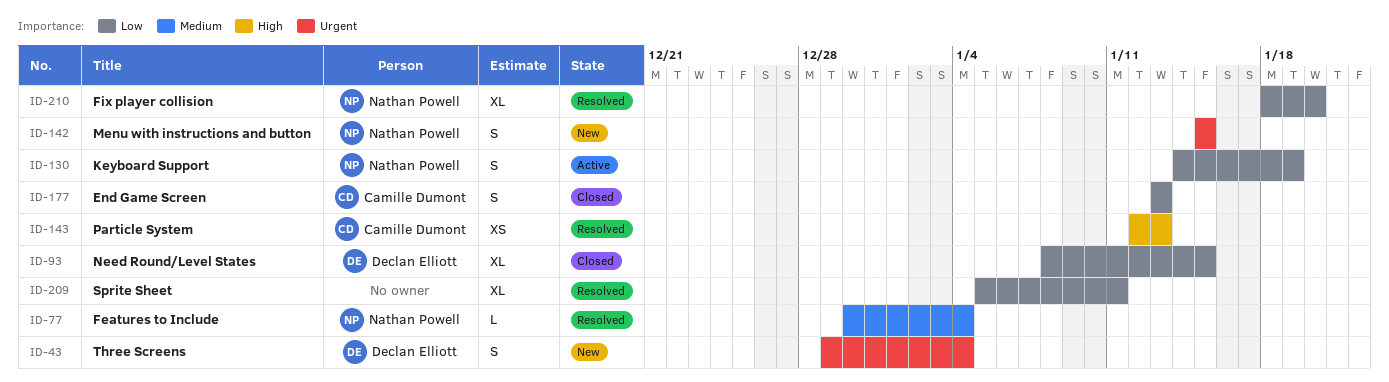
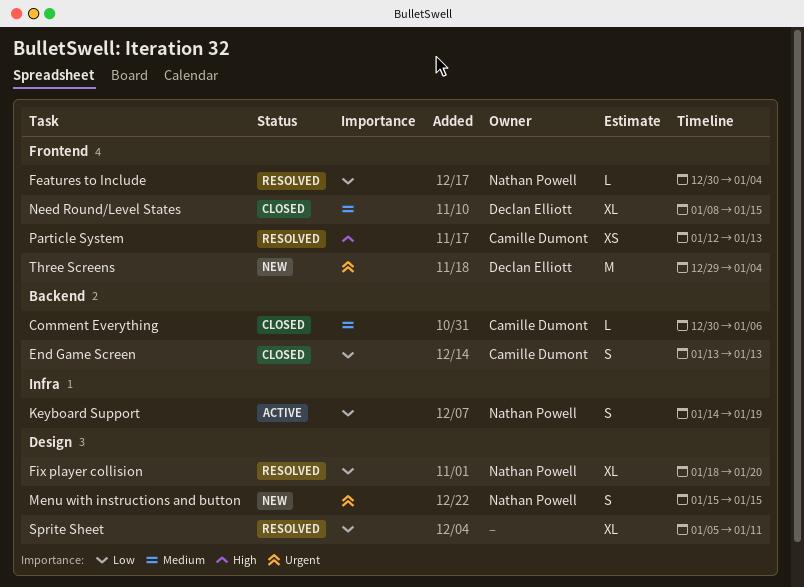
Comment Everything: none -> present
Features to Include, priority: Medium -> Low
Need Round/Level States, priority: Low -> Medium
Three Screens, estimate: S -> M

